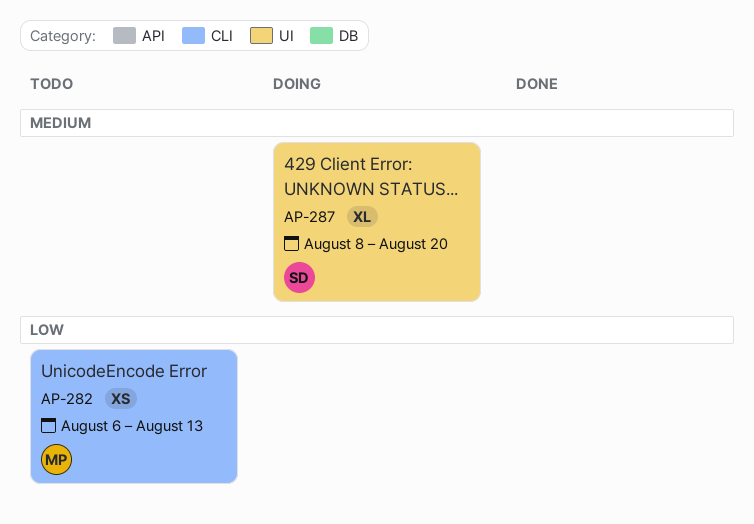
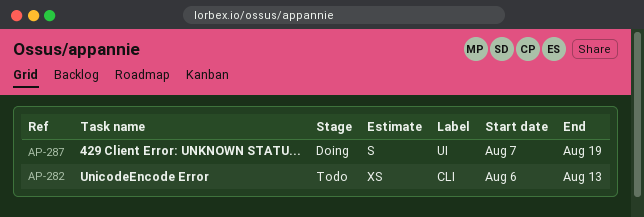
AP-287, estimate: XL -> S
AP-287, start: Aug 8 -> Aug 7
AP-287, due: Aug 20 -> Aug 19

